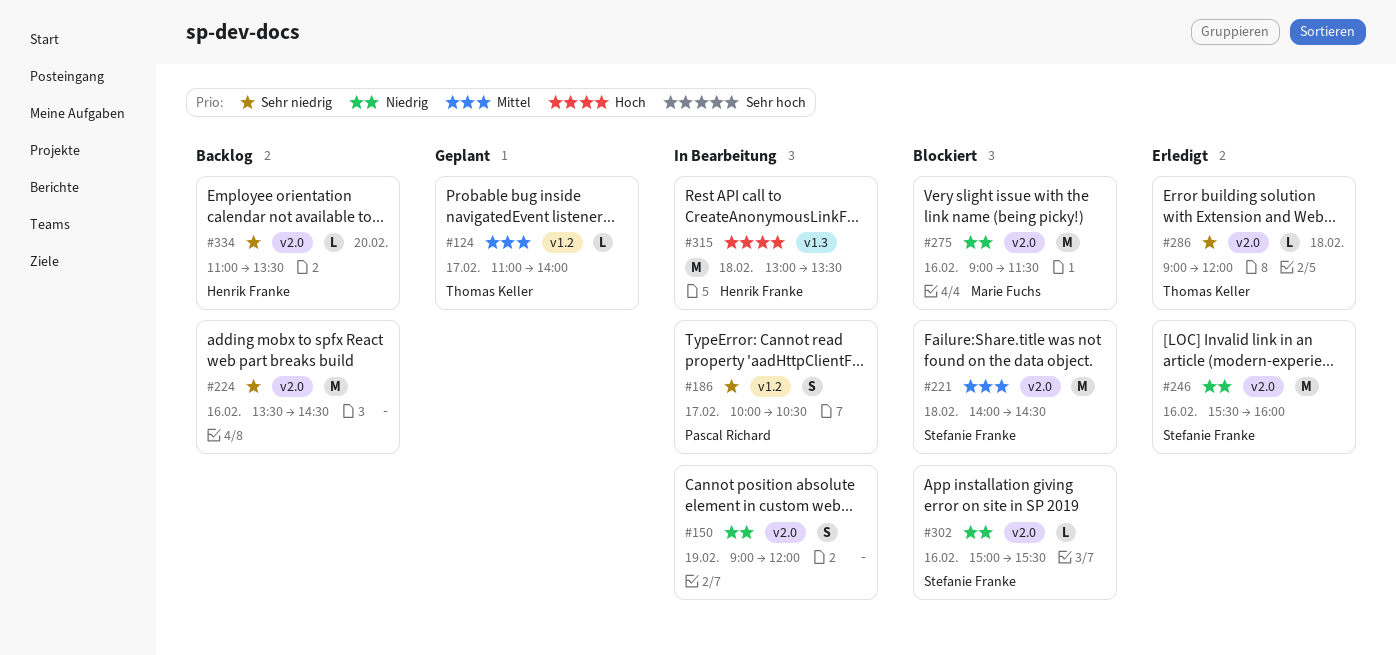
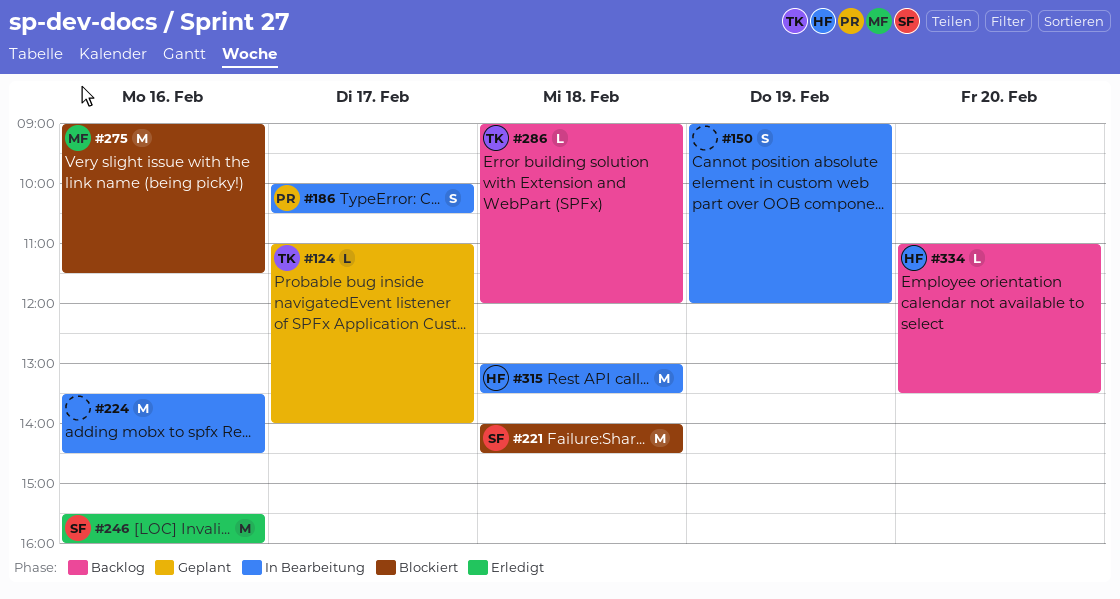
#224, status: Backlog -> In Bearbeitung
#286, status: Erledigt -> Backlog
#302: present -> none

